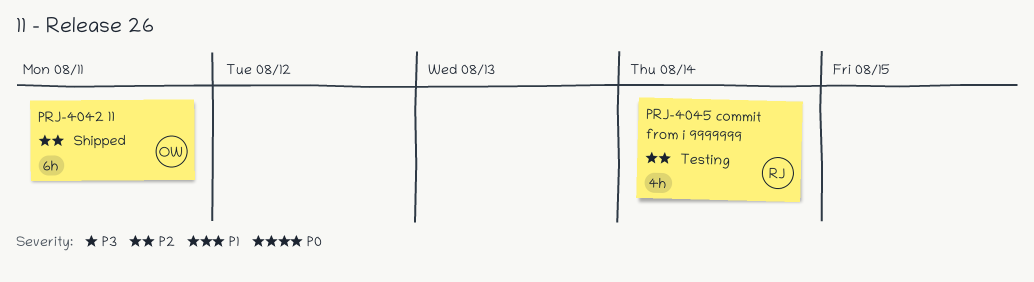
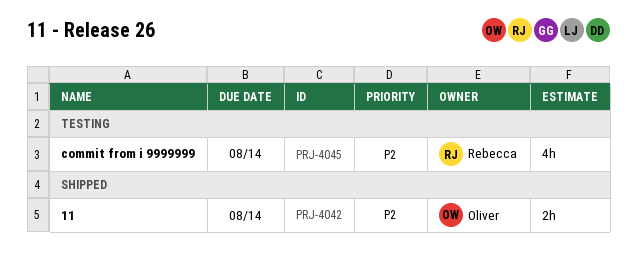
PRJ-4042, estimate: 6h -> 2h
PRJ-4042, due: Aug 11 -> Aug 14

